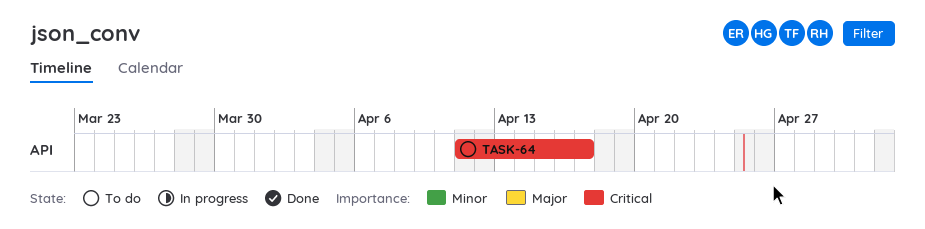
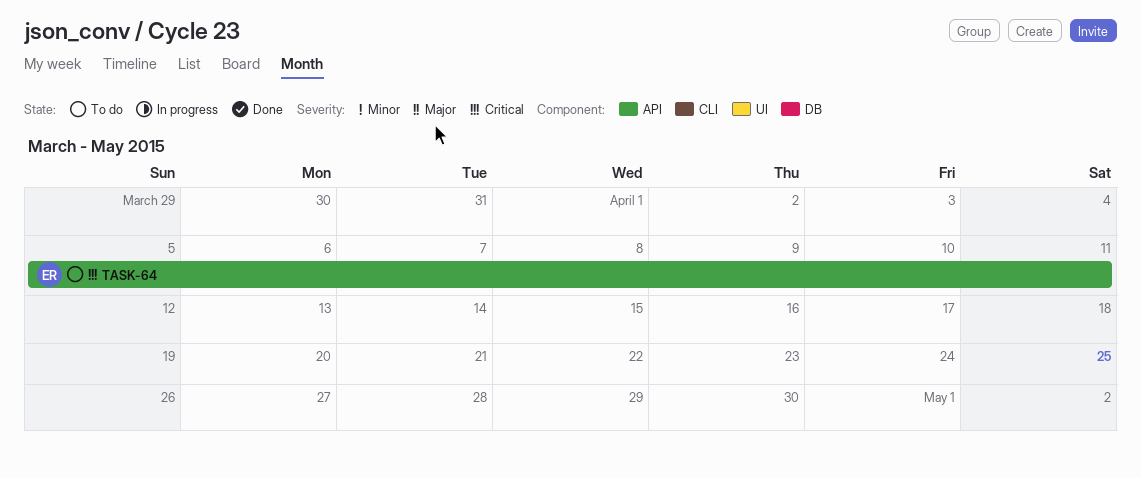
TASK-64, start: Apr 11 -> Apr 5
TASK-64, due: Apr 17 -> Apr 11

